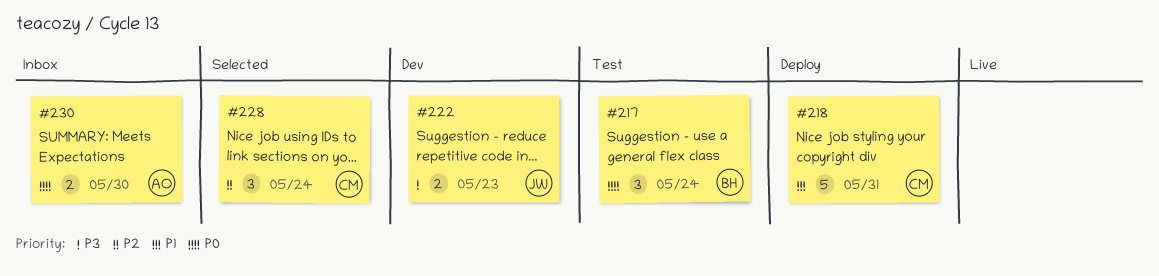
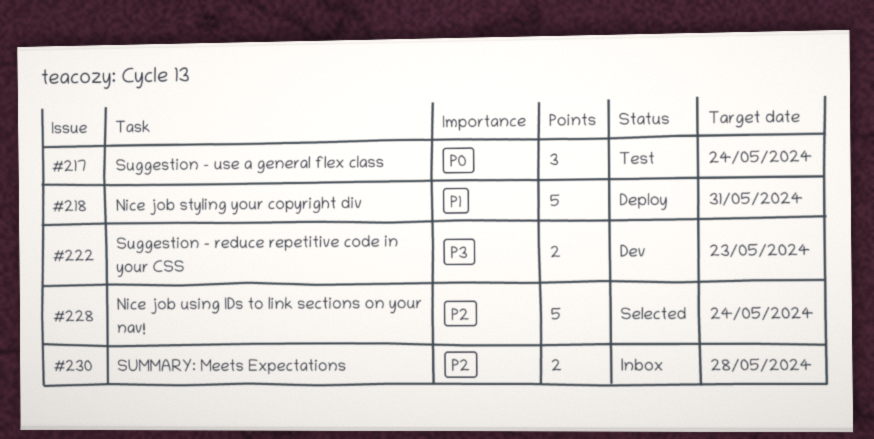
#228, estimate: 3 -> 5
#230, priority: P0 -> P2
#230, due: May 30 -> May 28

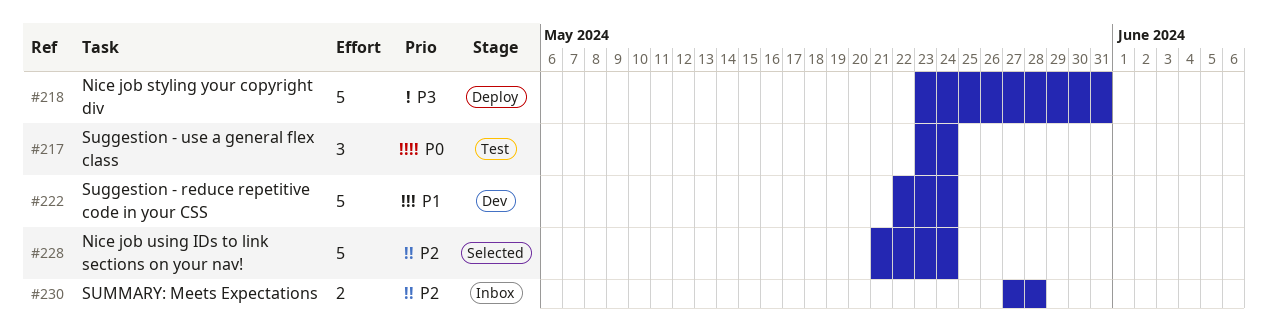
#218, priority: P1 -> P3
#222, priority: P3 -> P1
#222, estimate: 2 -> 5
#222, due: May 23 -> May 24

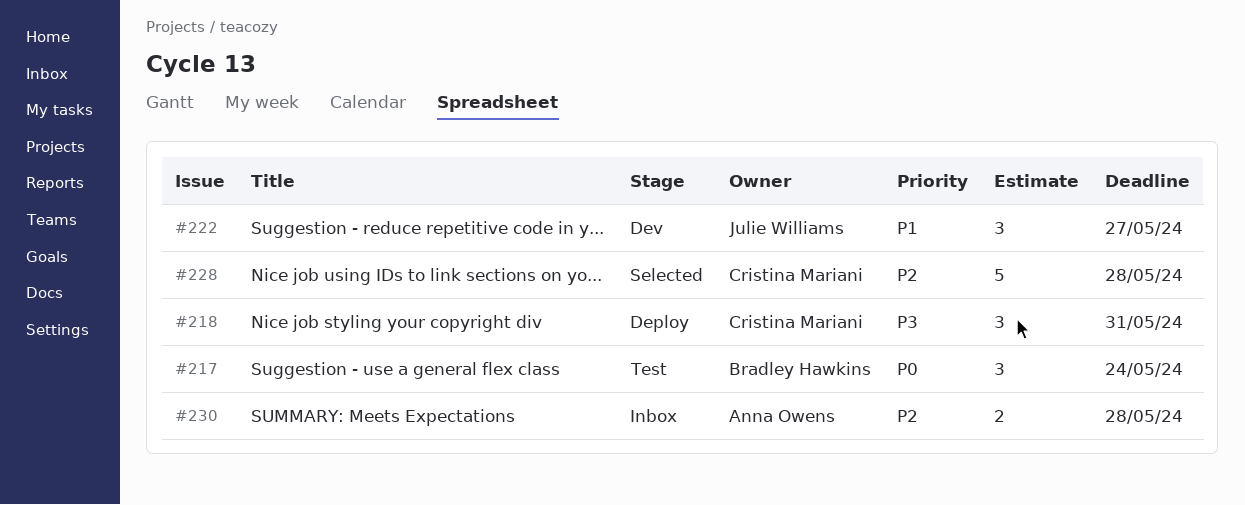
#218, estimate: 5 -> 3
#222, estimate: 5 -> 3
#222, due: May 24 -> May 27
#228, due: May 24 -> May 28

